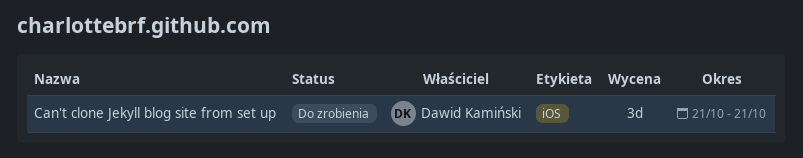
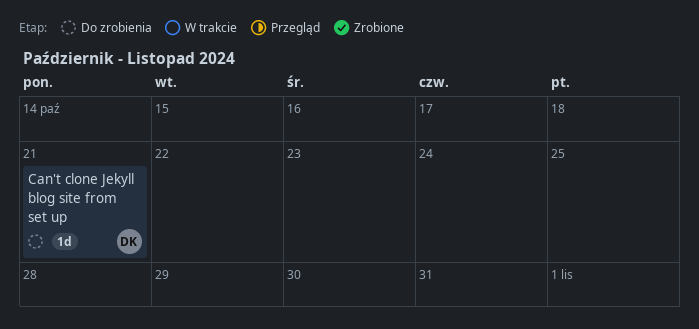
Can't clone Jekyll blog site from set up, estimate: 3d -> 1d

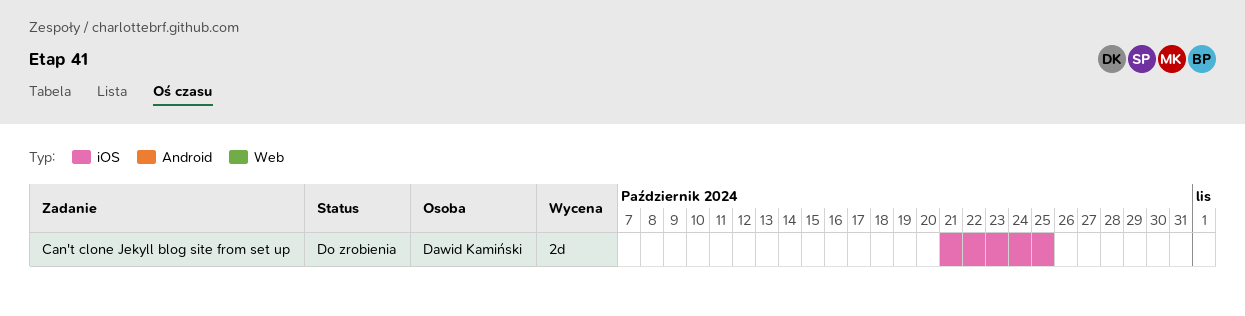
Can't clone Jekyll blog site from set up, estimate: 1d -> 2d
Can't clone Jekyll blog site from set up, due: Oct 21 -> Oct 25

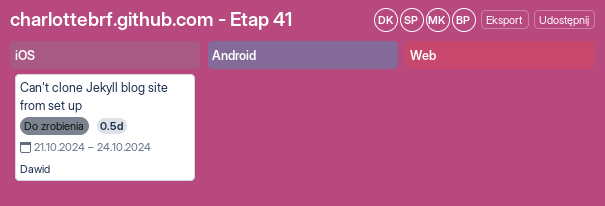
Can't clone Jekyll blog site from set up, estimate: 2d -> 0.5d
Can't clone Jekyll blog site from set up, due: Oct 25 -> Oct 24

